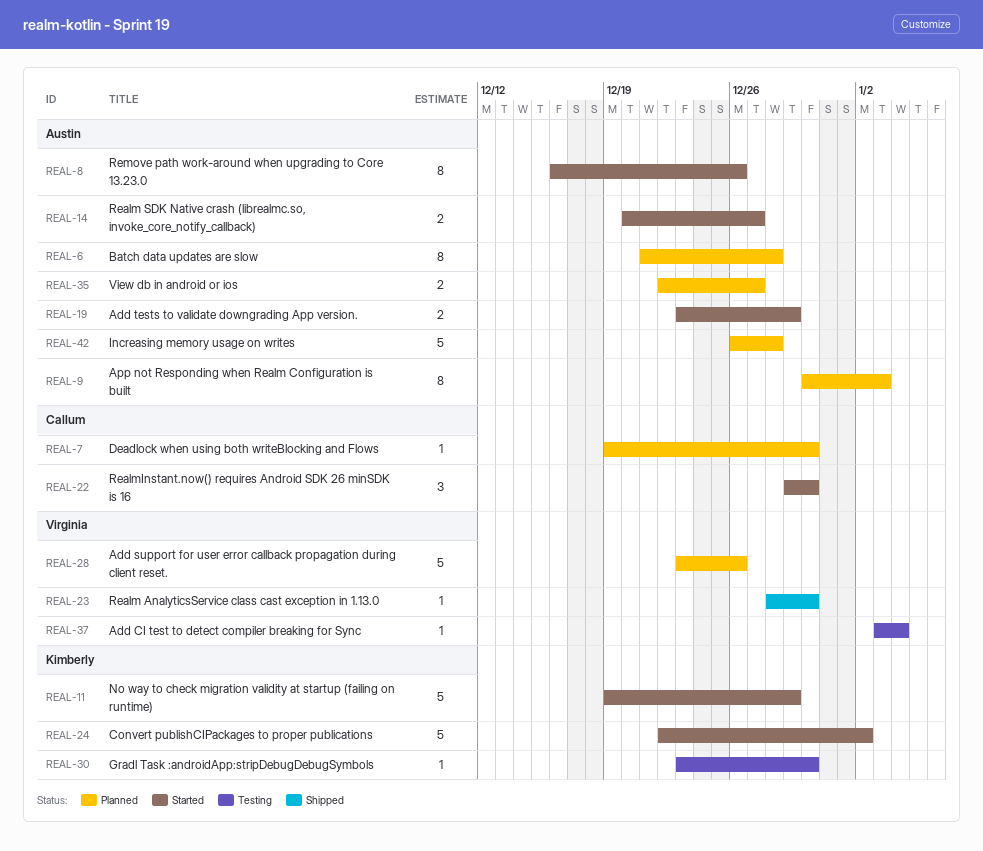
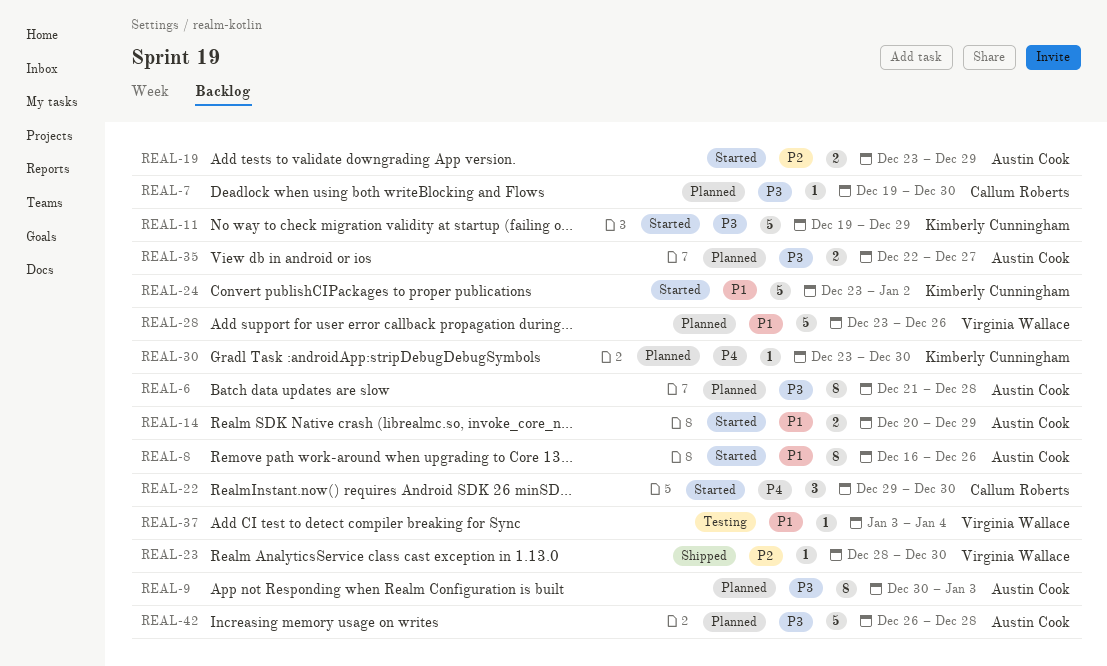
REAL-14, due: Dec 27 -> Dec 29
REAL-24, start: Dec 22 -> Dec 23
REAL-30, status: Testing -> Planned

